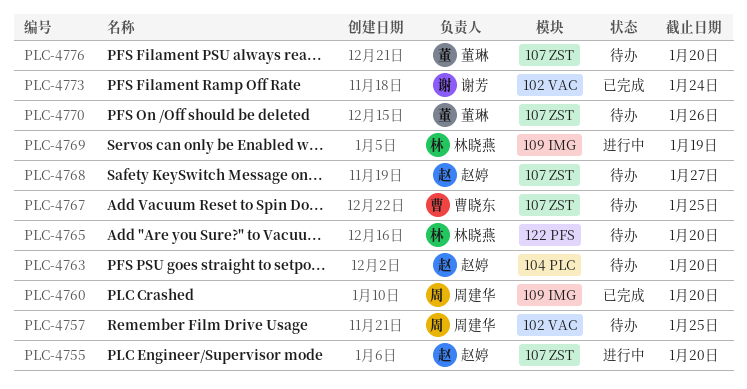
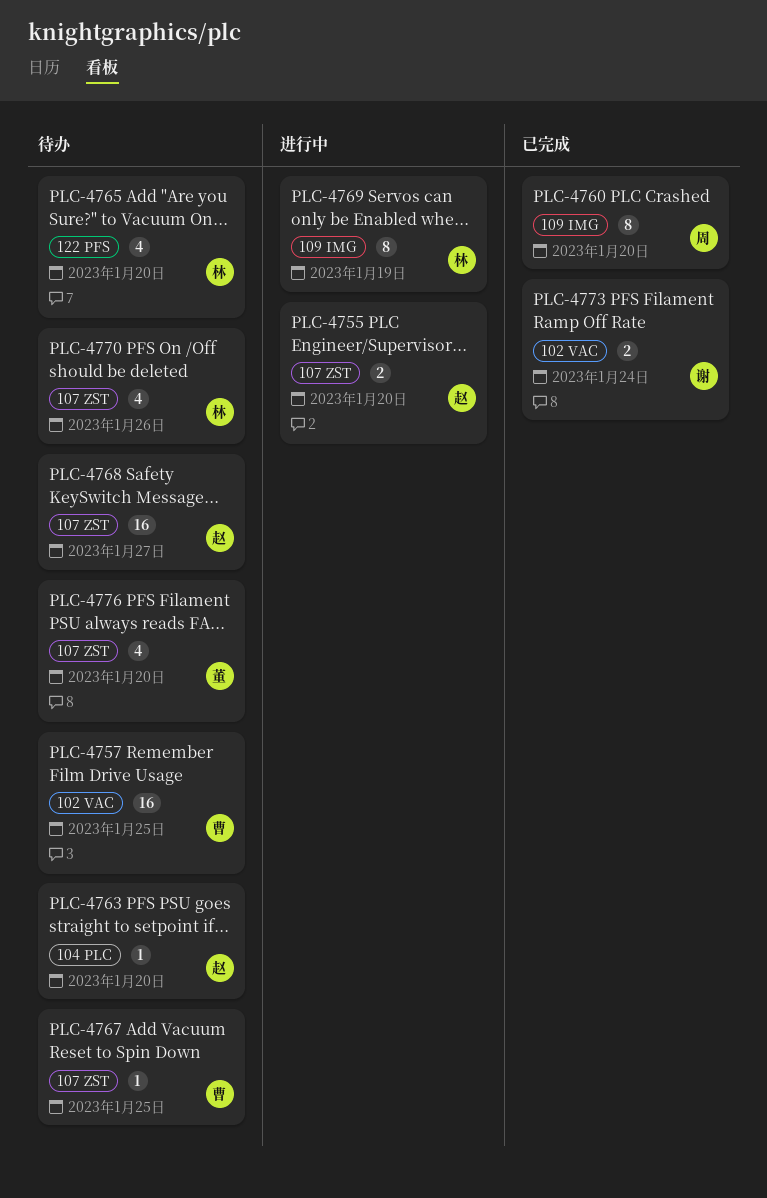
PLC-4757, owner: 周建华 -> 曹晓东
PLC-4770, owner: 董琳 -> 林晓燕

